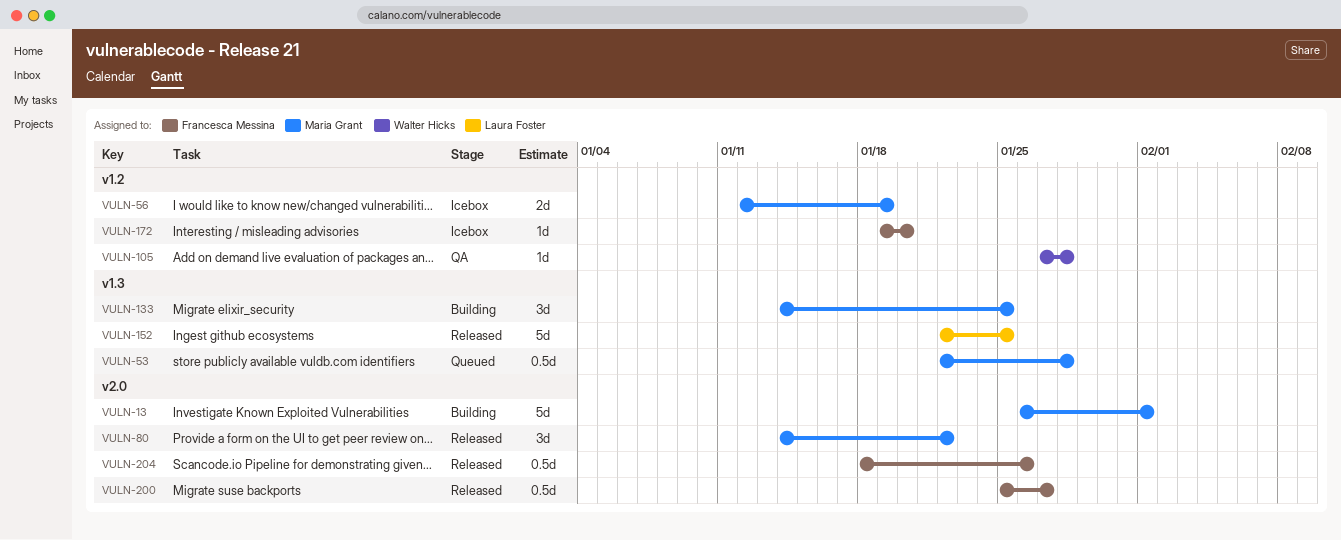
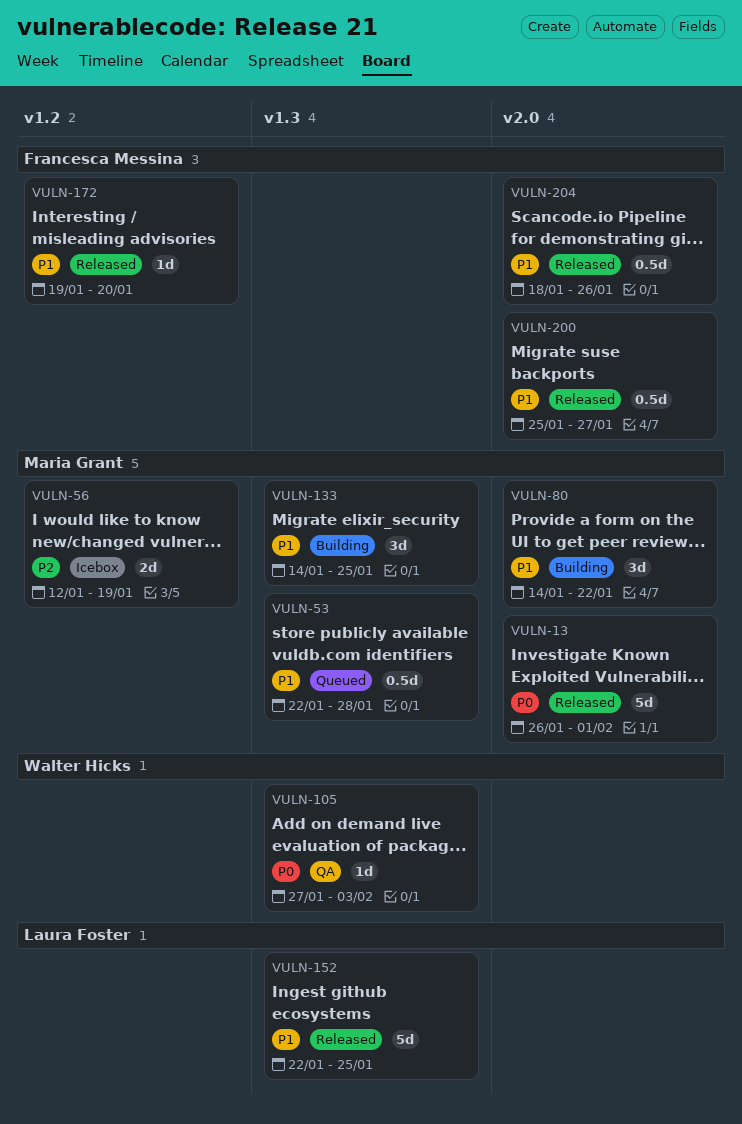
VULN-13, status: Building -> Released
VULN-80, status: Released -> Building
VULN-105, label: v1.2 -> v1.3
VULN-105, due: Jan 28 -> Feb 3
VULN-172, status: Icebox -> Released

